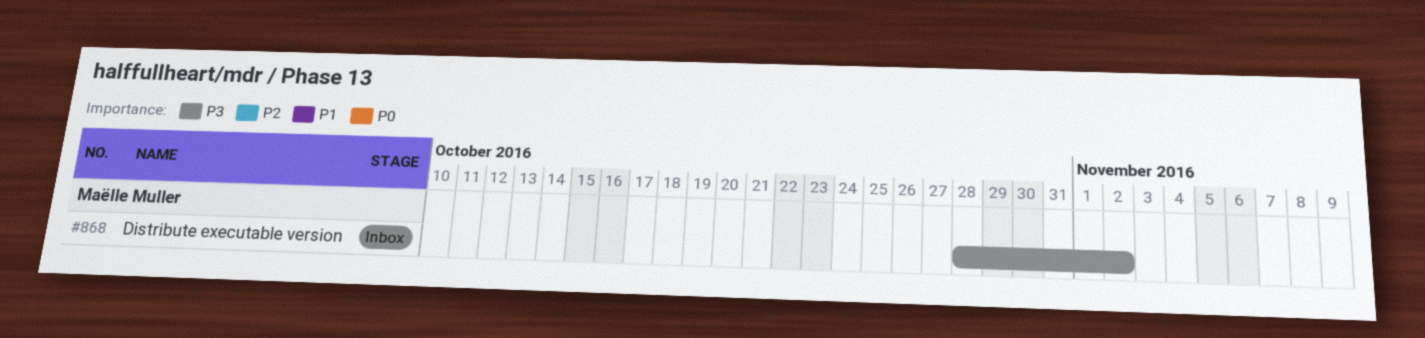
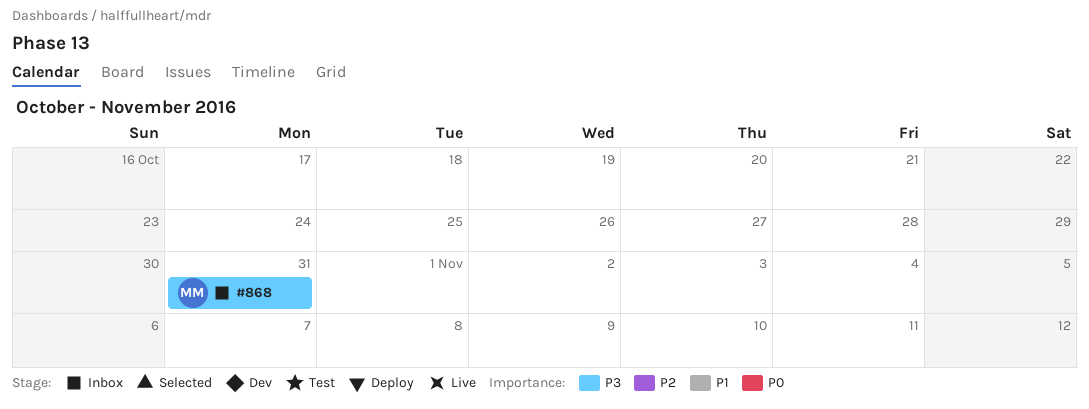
#868, start: Oct 28 -> Oct 31
#868, due: Nov 2 -> Oct 31

